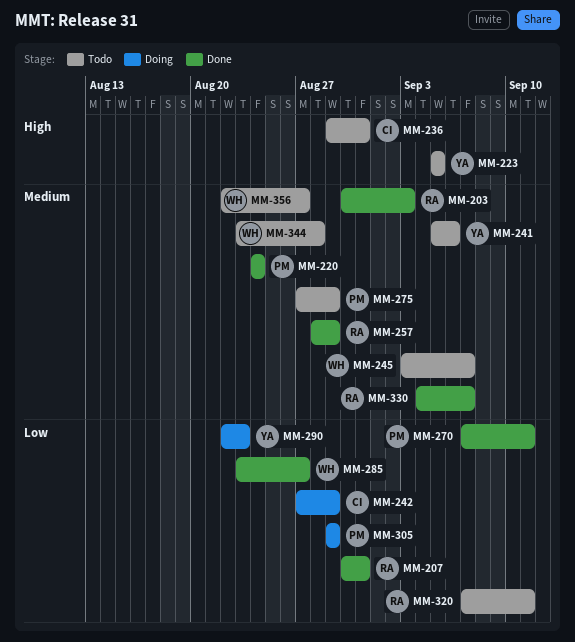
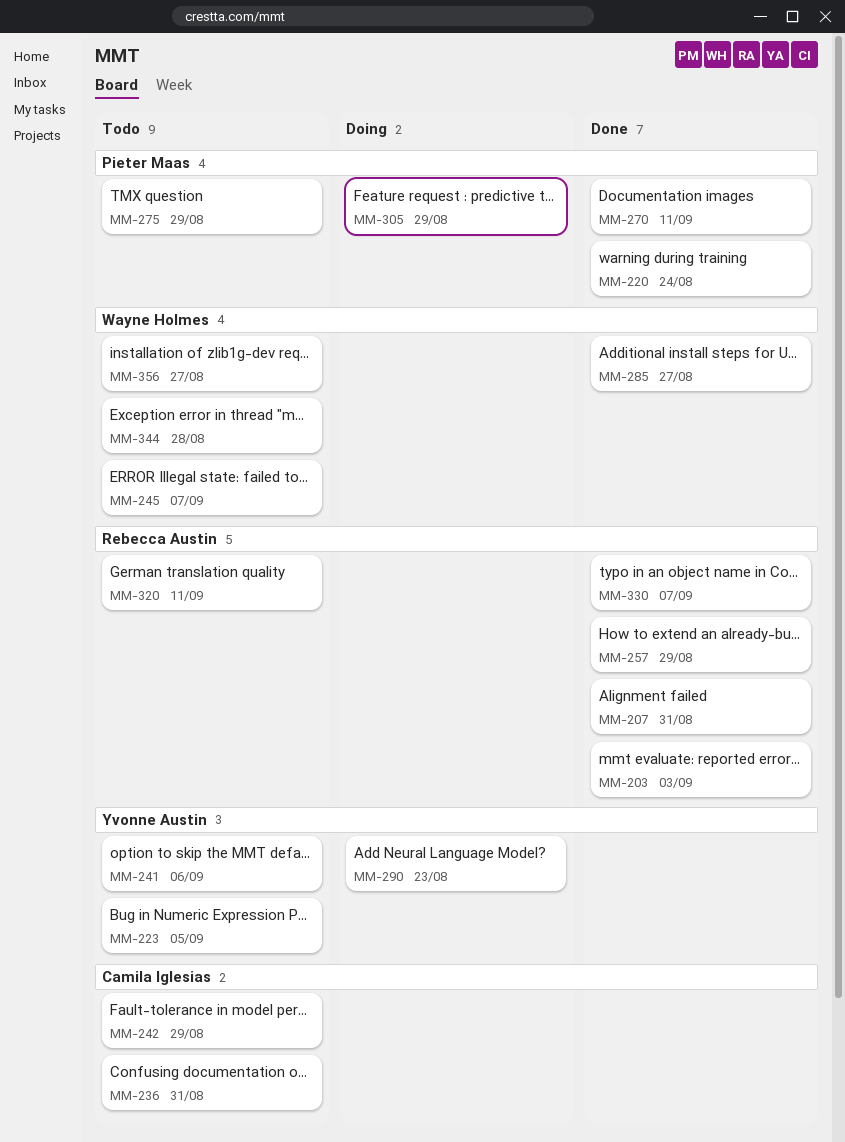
MM-242, status: Doing -> Todo

